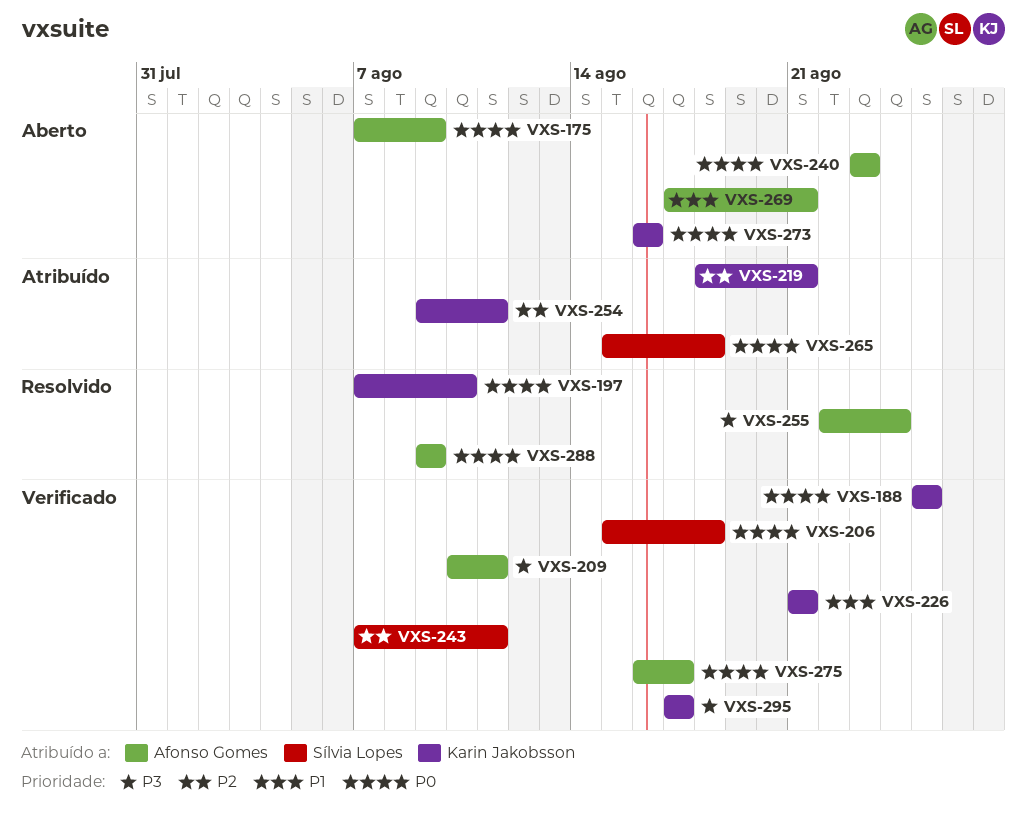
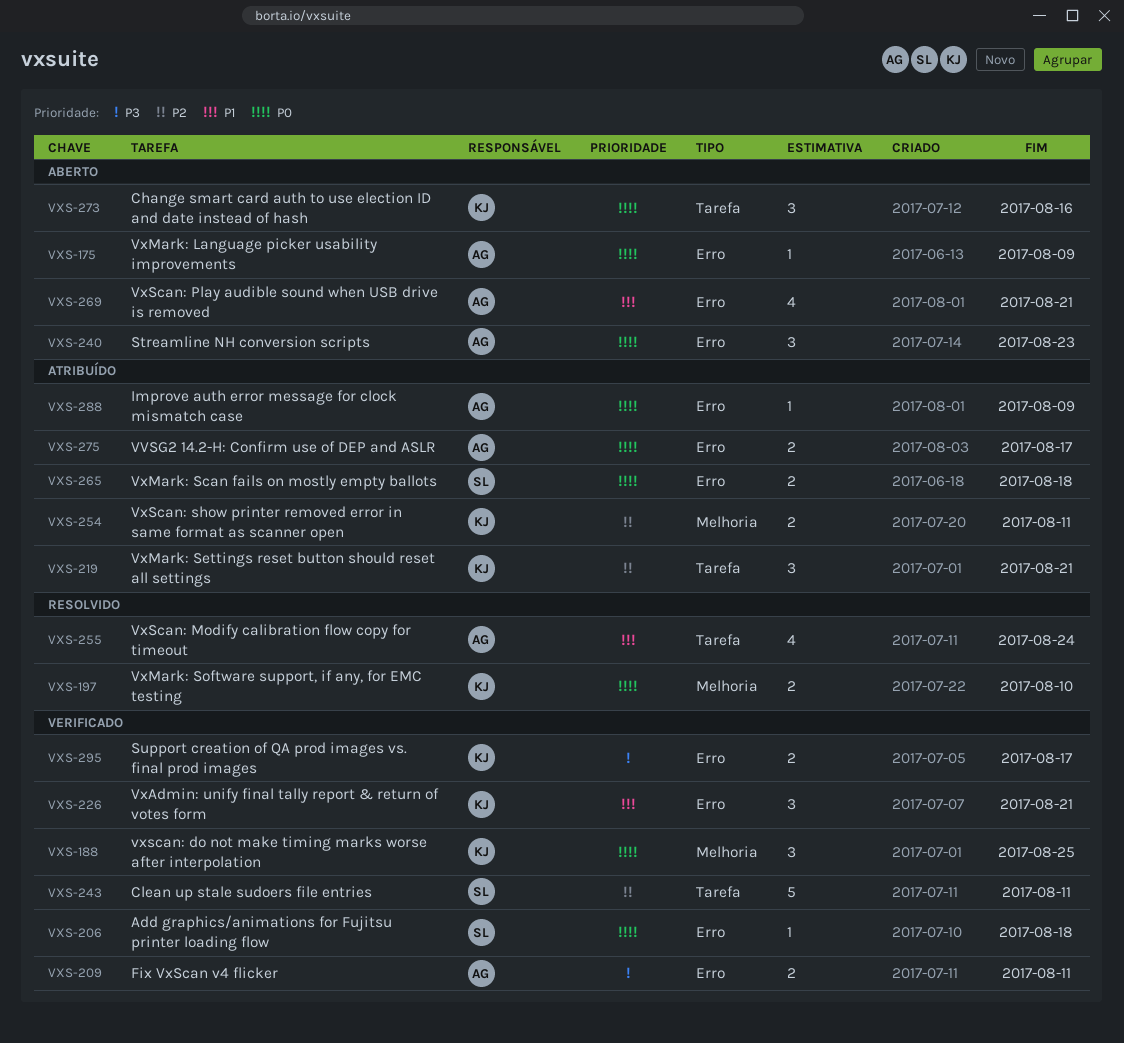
VXS-255, priority: P3 -> P1
VXS-275, status: Verificado -> Atribuído
VXS-288, status: Resolvido -> Atribuído

